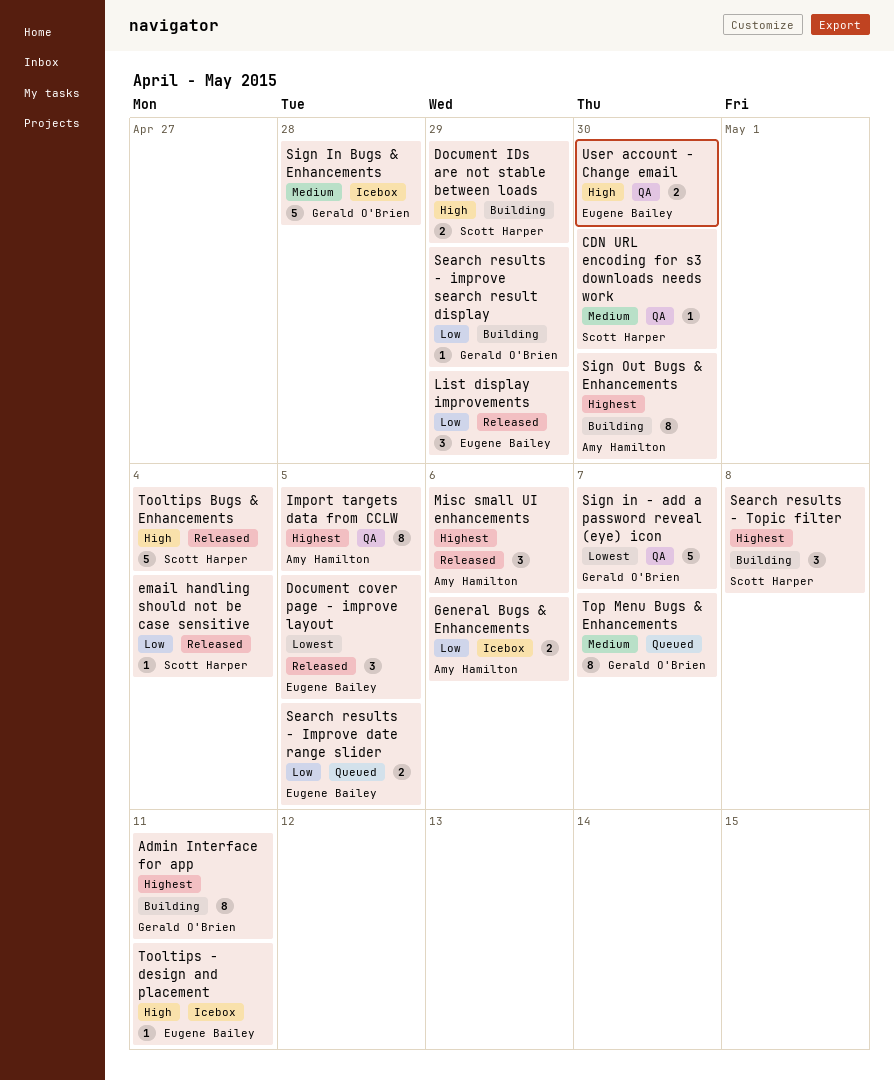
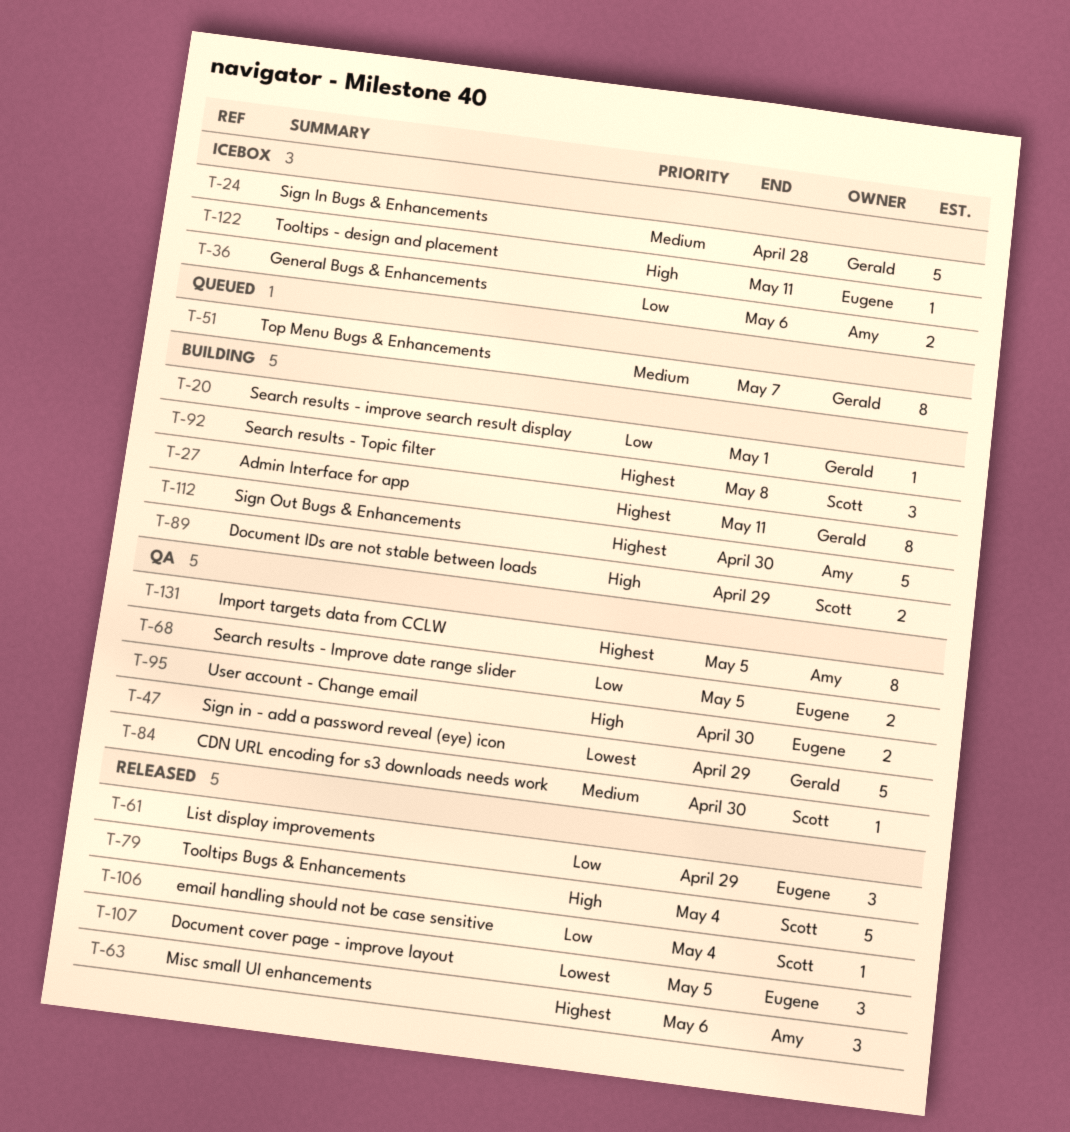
Search results - Improve date range slider, status: Queued -> QA
Search results - improve search result display, due: Apr 29 -> May 1
Sign in - add a password reveal (eye) icon, due: May 7 -> Apr 29
Sign Out Bugs & Enhancements, estimate: 8 -> 5

